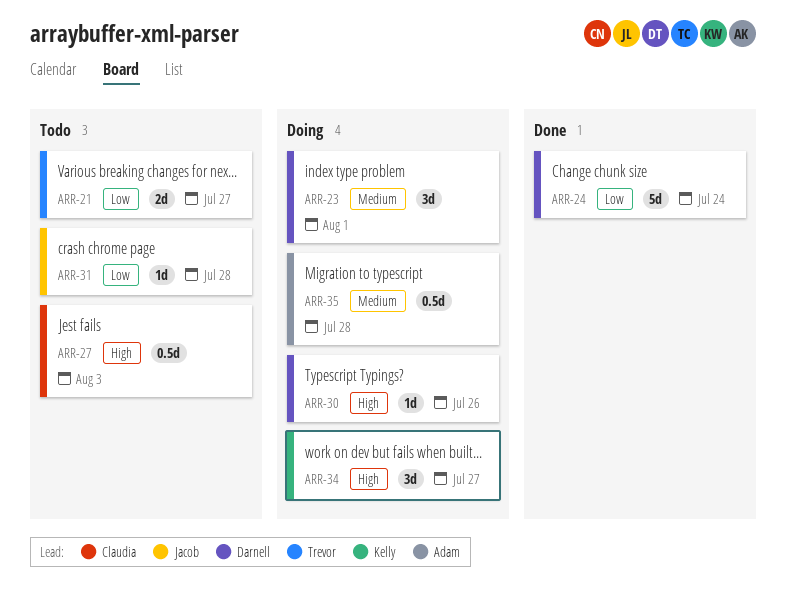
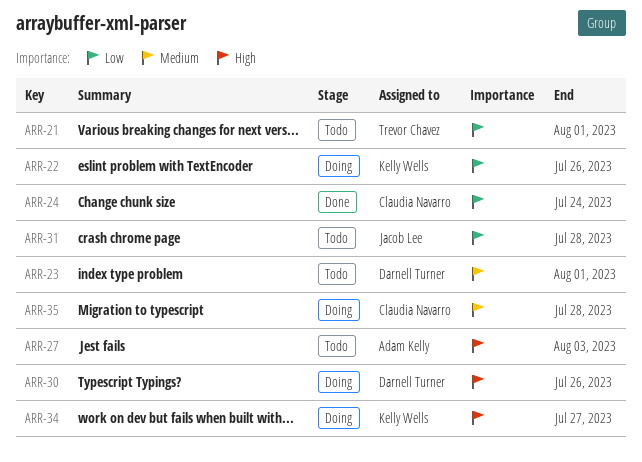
ARR-21, due: Jul 27 -> Aug 1
ARR-22: none -> present
ARR-23, status: Doing -> Todo
ARR-24, owner: Darnell Turner -> Claudia Navarro
ARR-27, owner: Claudia Navarro -> Adam Kelly
ARR-35, owner: Adam Kelly -> Claudia Navarro

